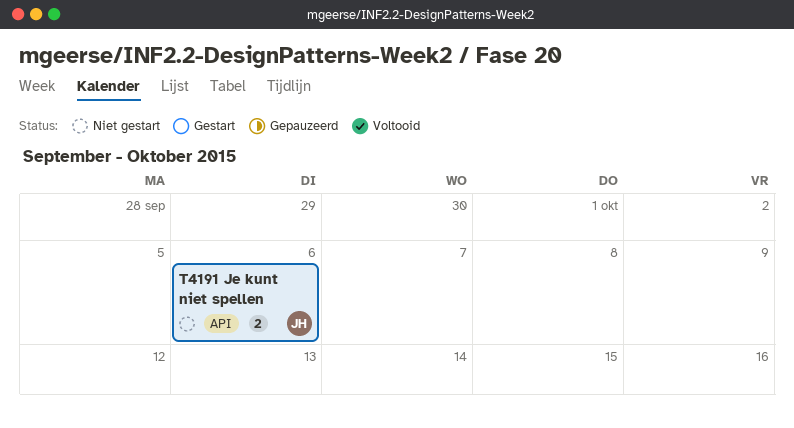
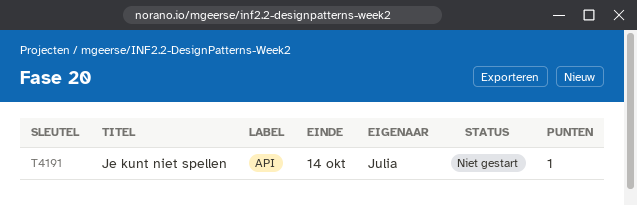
T4191, estimate: 2 -> 1
T4191, due: Oct 6 -> Oct 14

